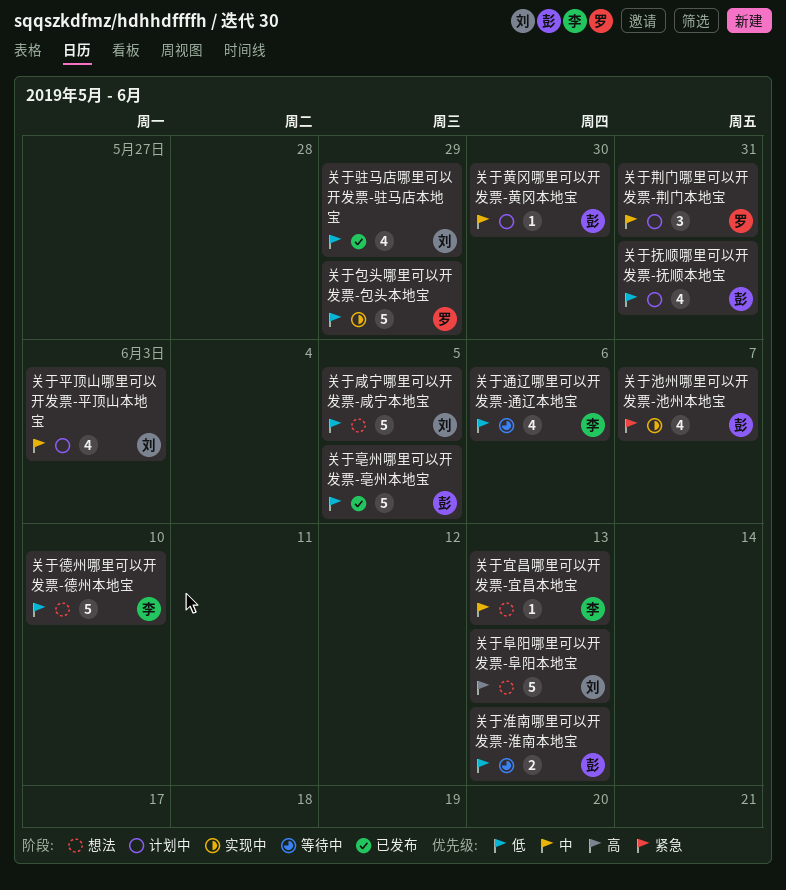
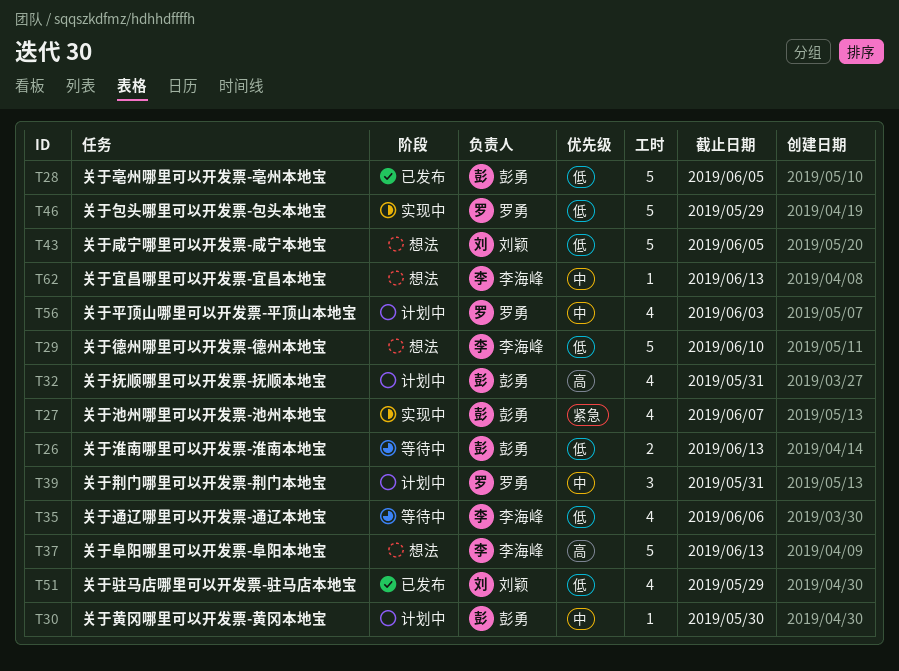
关于平顶山哪里可以开发票-平顶山本地宝, owner: 刘颖 -> 罗勇
关于抚顺哪里可以开发票-抚顺本地宝, priority: 低 -> 高
关于阜阳哪里可以开发票-阜阳本地宝, owner: 刘颖 -> 李海峰

